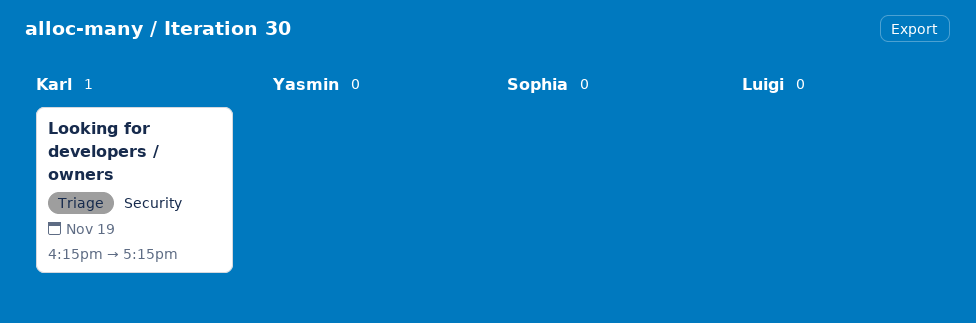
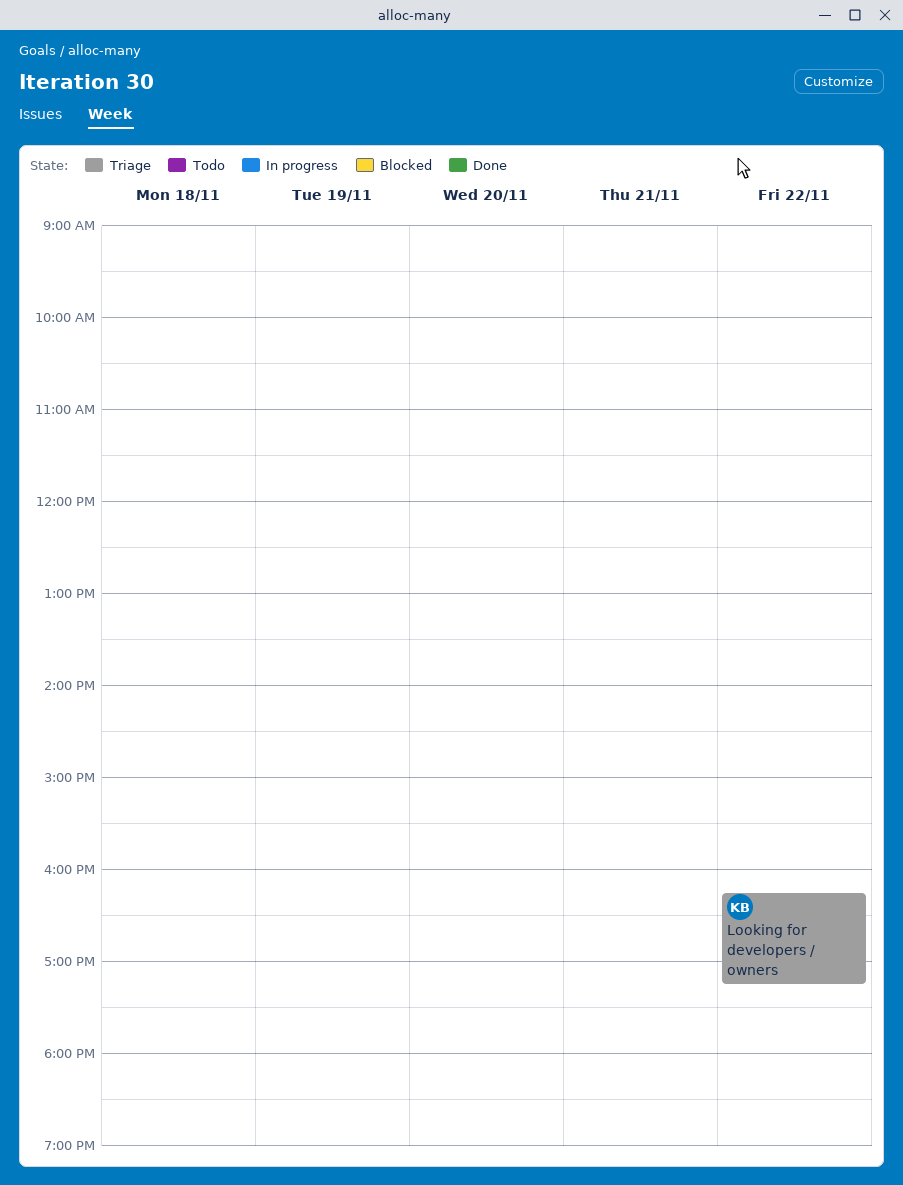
Looking for developers / owners, day: Nov 19 -> Nov 22

